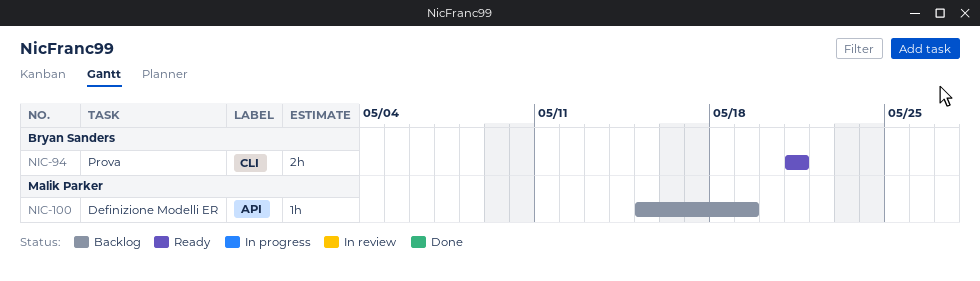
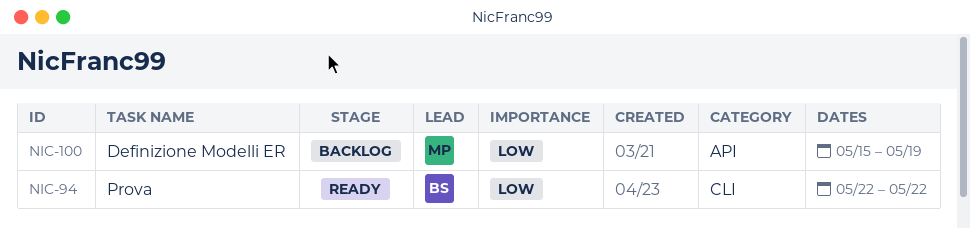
NIC-94, start: May 21 -> May 22
NIC-94, due: May 21 -> May 22

